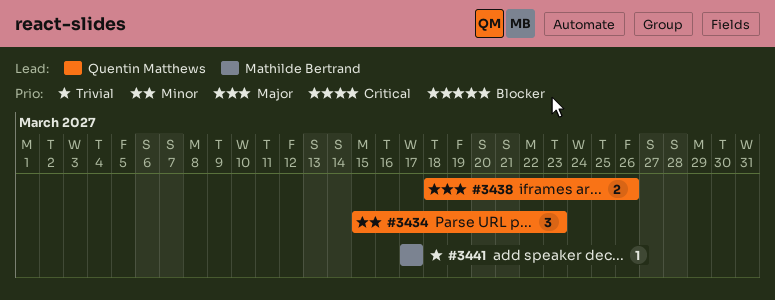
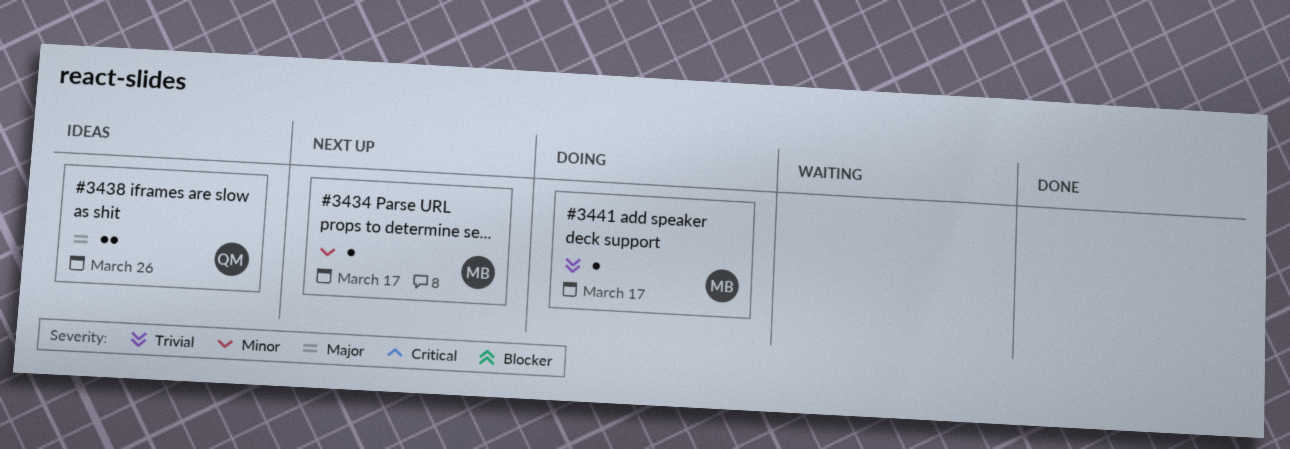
#3434, owner: Quentin Matthews -> Mathilde Bertrand
#3434, estimate: 3 -> 1
#3434, due: Mar 23 -> Mar 17

